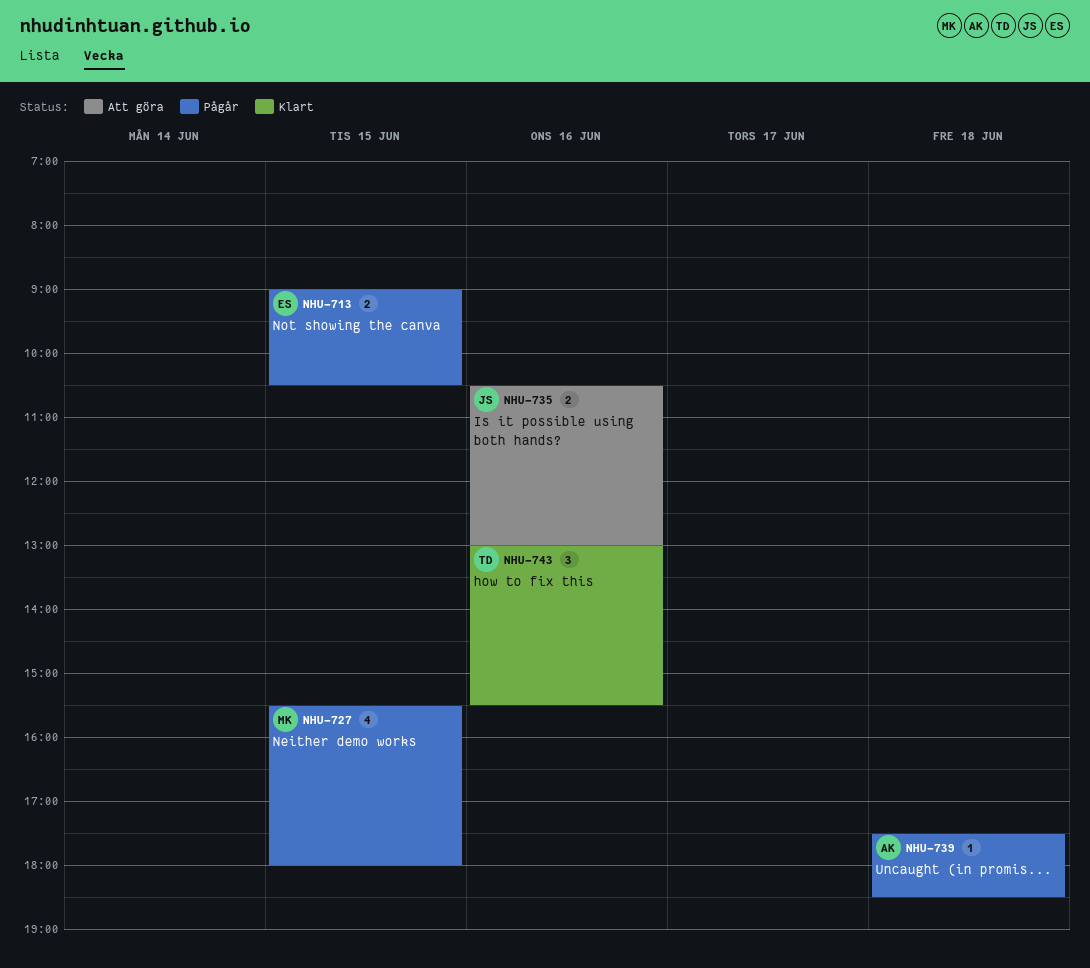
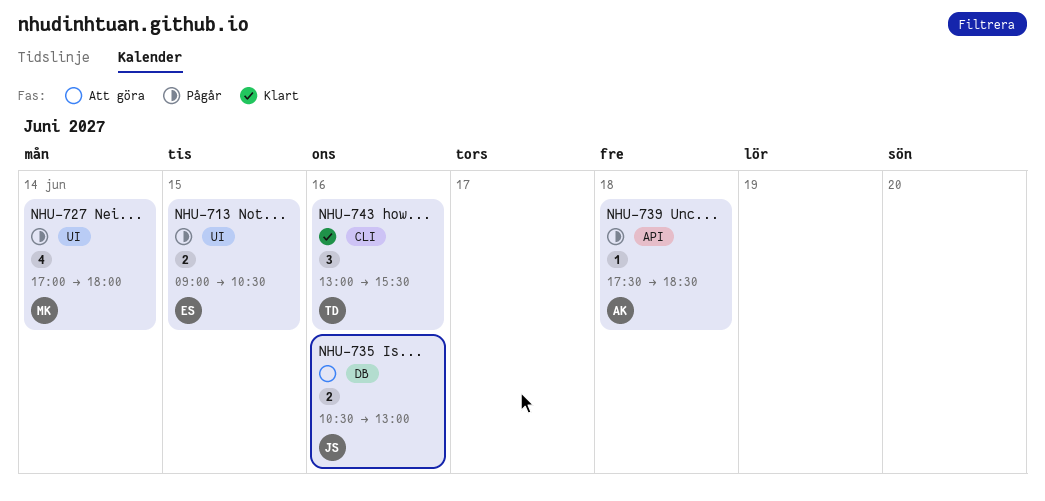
NHU-727, day: Jun 15 -> Jun 14
NHU-727, begins: 15:30 -> 17:00

